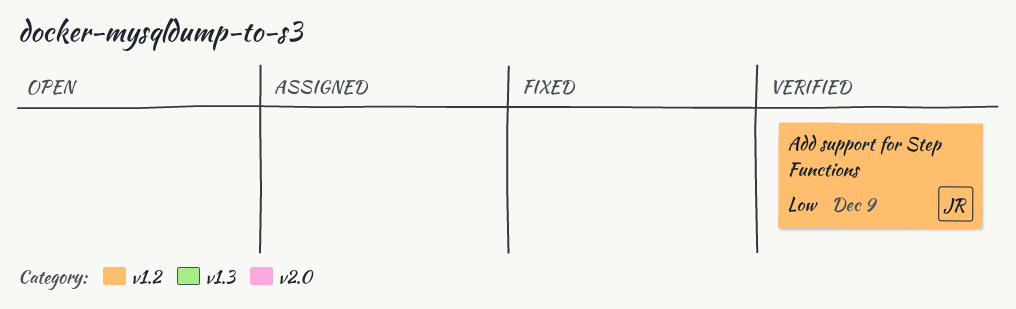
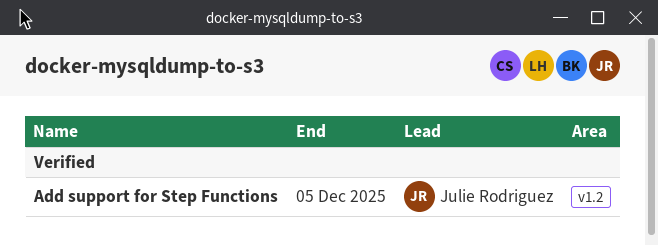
Add support for Step Functions, due: Dec 9 -> Dec 5

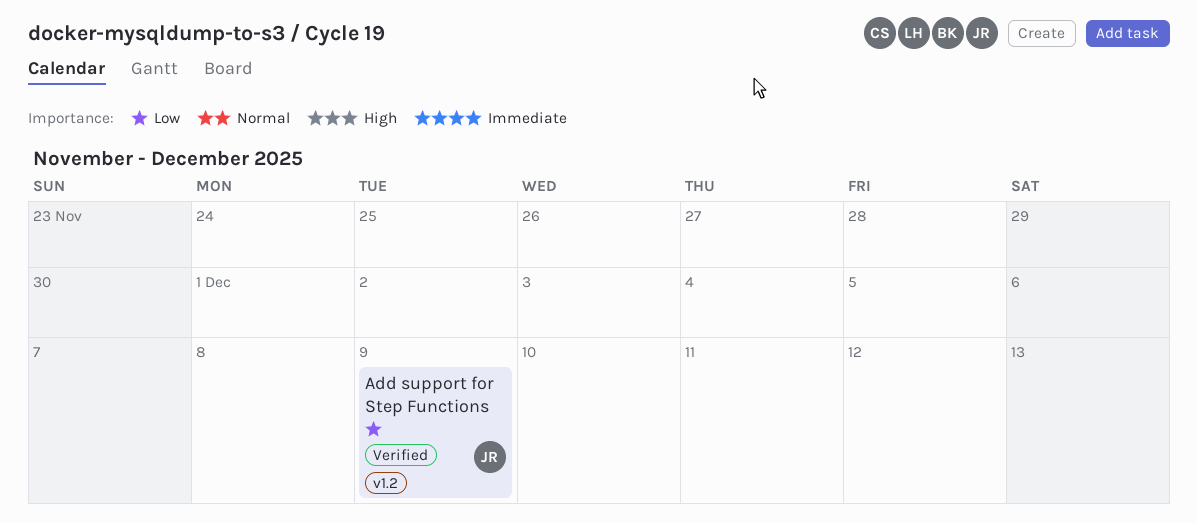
Add support for Step Functions, due: Dec 5 -> Dec 9

